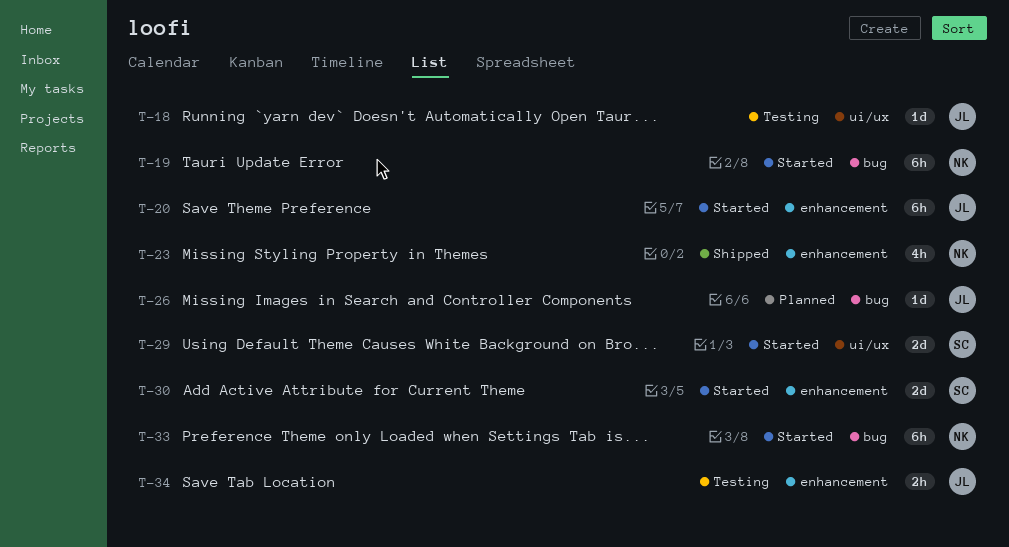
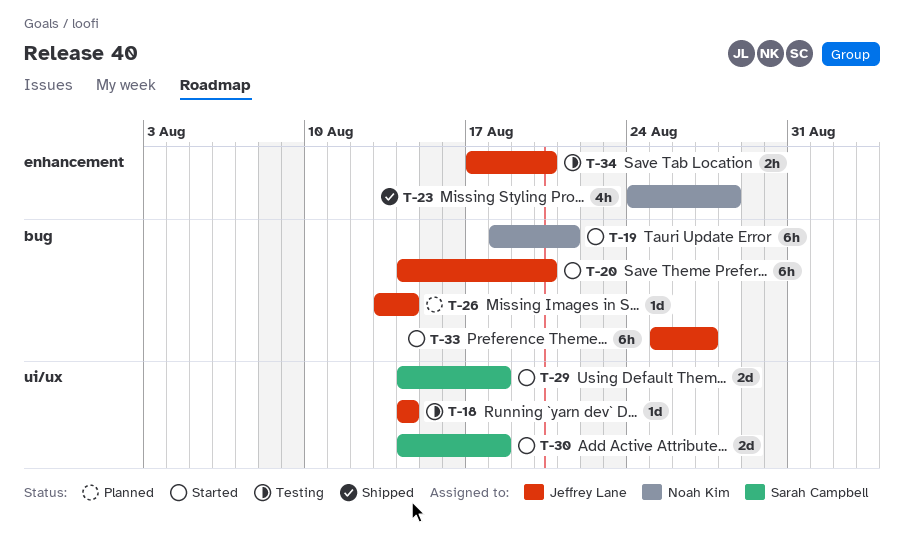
T-20, label: enhancement -> bug
T-30, label: enhancement -> ui/ux
T-33, owner: Noah Kim -> Jeffrey Lane

